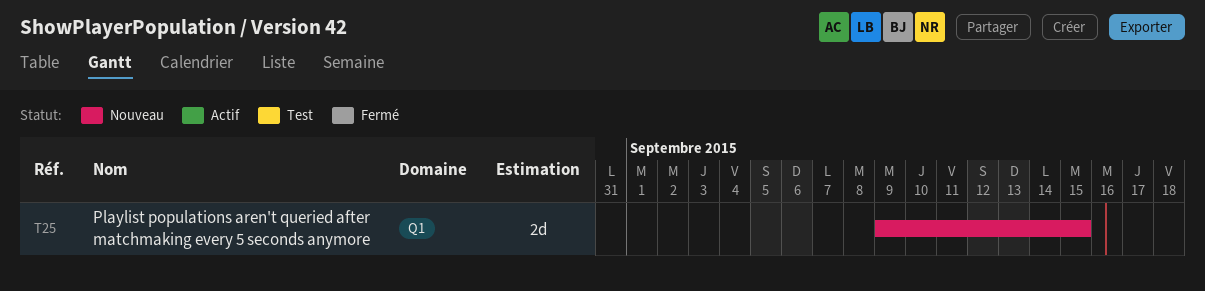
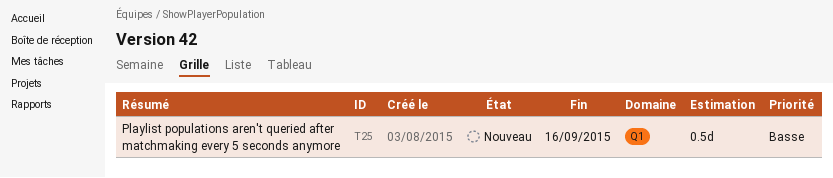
T25, estimate: 2d -> 0.5d
T25, due: Sep 15 -> Sep 16

